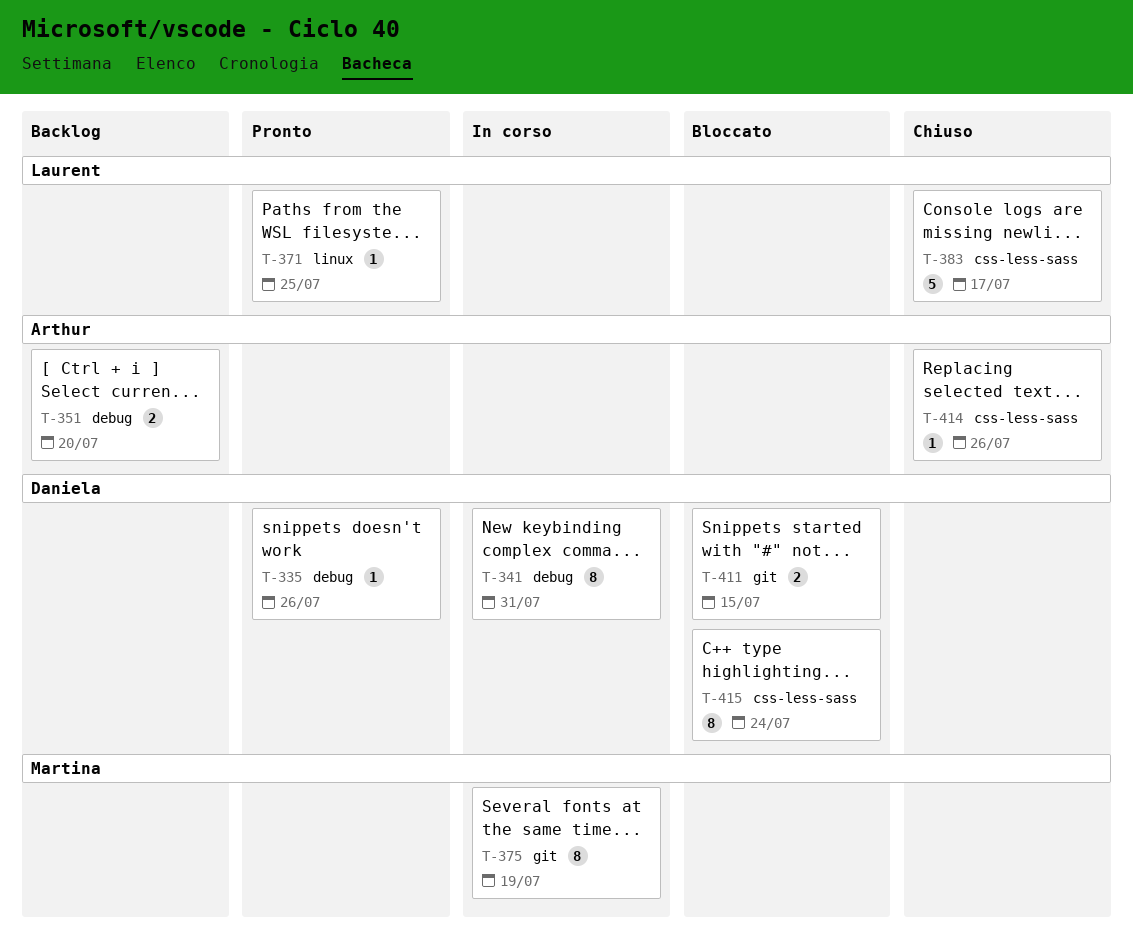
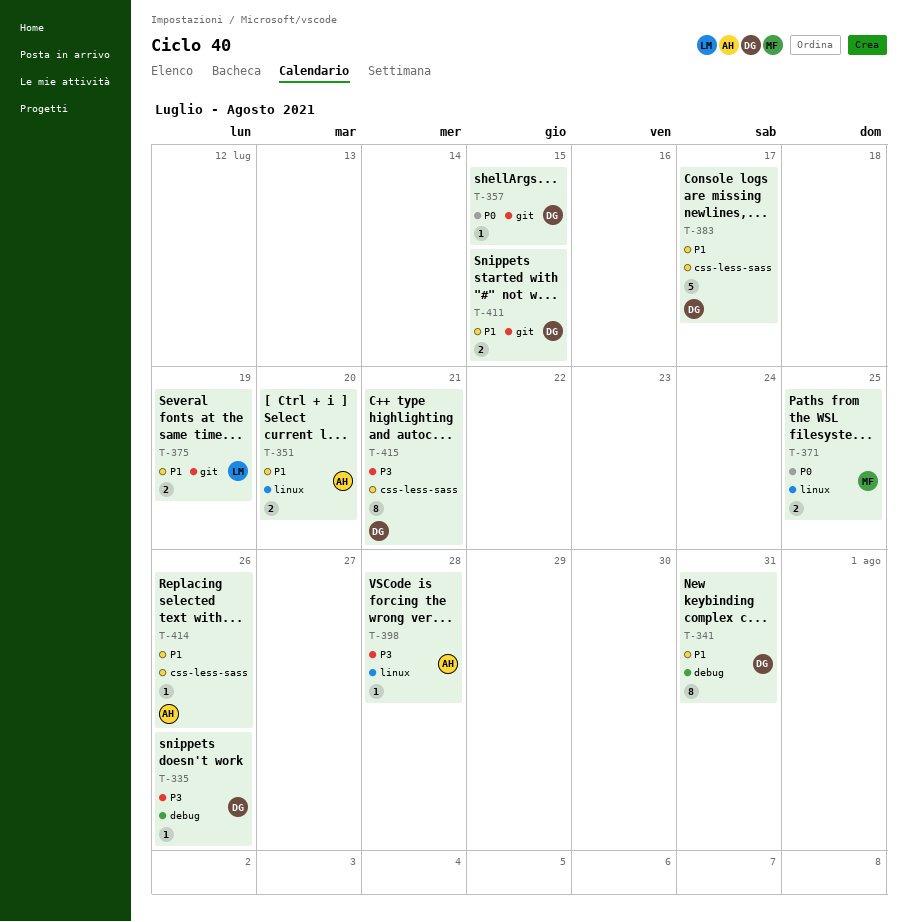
T-351, label: debug -> linux
T-357: none -> present
T-371, owner: Laurent -> Martina
T-371, estimate: 1 -> 2
T-375, owner: Martina -> Laurent
T-375, estimate: 8 -> 2
T-383, owner: Laurent -> Daniela
T-398: none -> present
T-415, due: Jul 24 -> Jul 21

